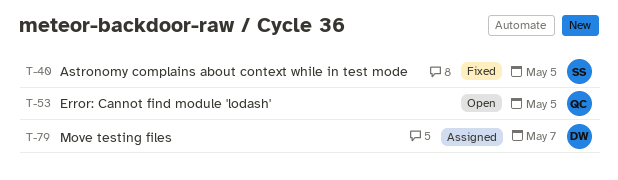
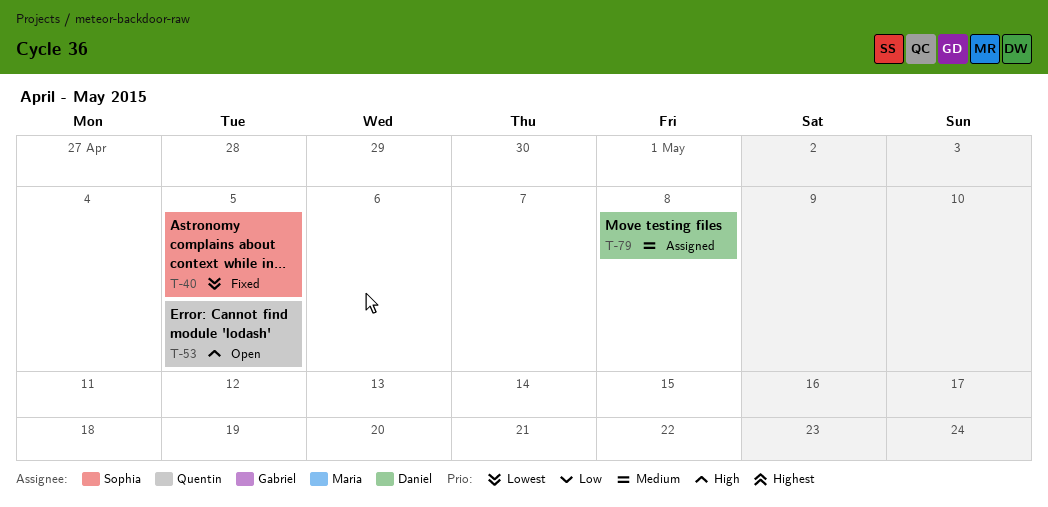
T-79, due: May 7 -> May 8

